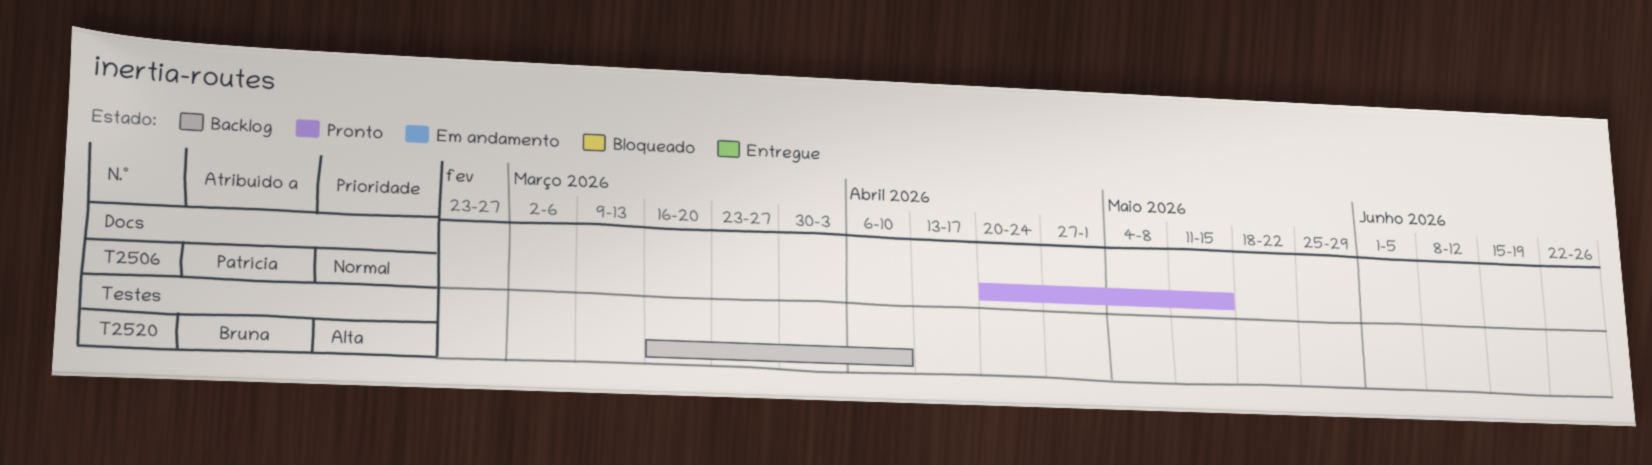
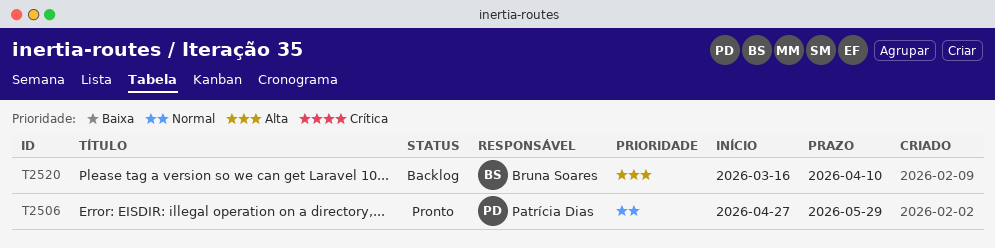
T2506, start: Apr 20 -> Apr 27
T2506, due: May 15 -> May 29

